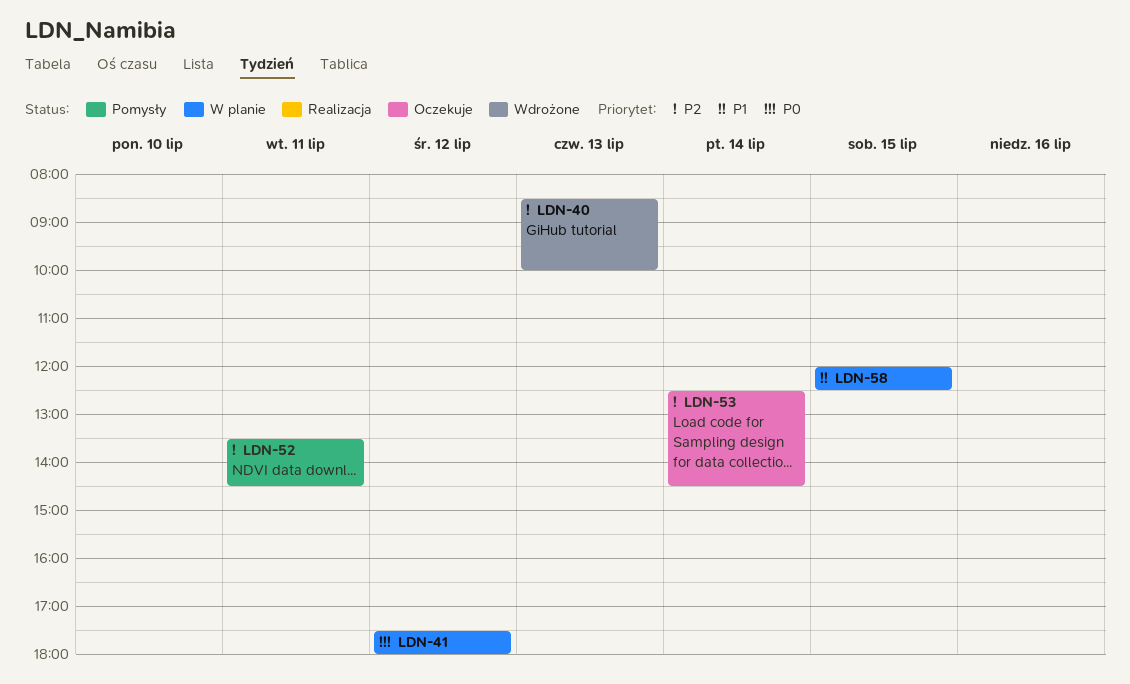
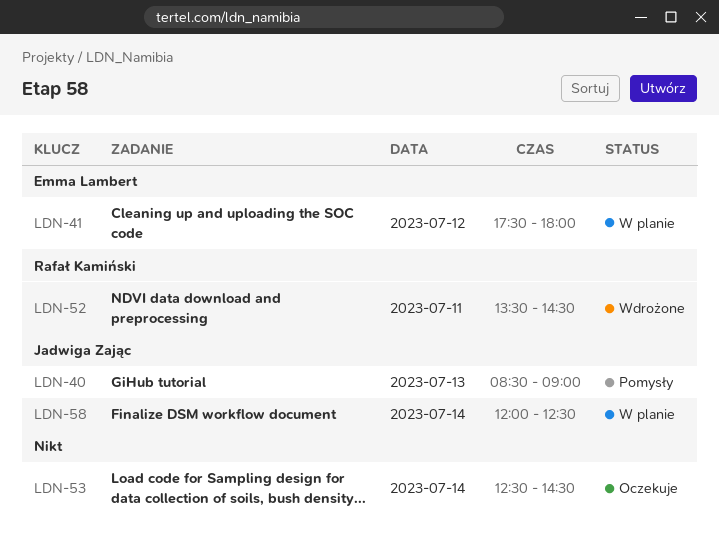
LDN-40, status: Wdrożone -> Pomysły
LDN-40, ends: 10:00 -> 09:00
LDN-52, status: Pomysły -> Wdrożone
LDN-58, day: Jul 15 -> Jul 14

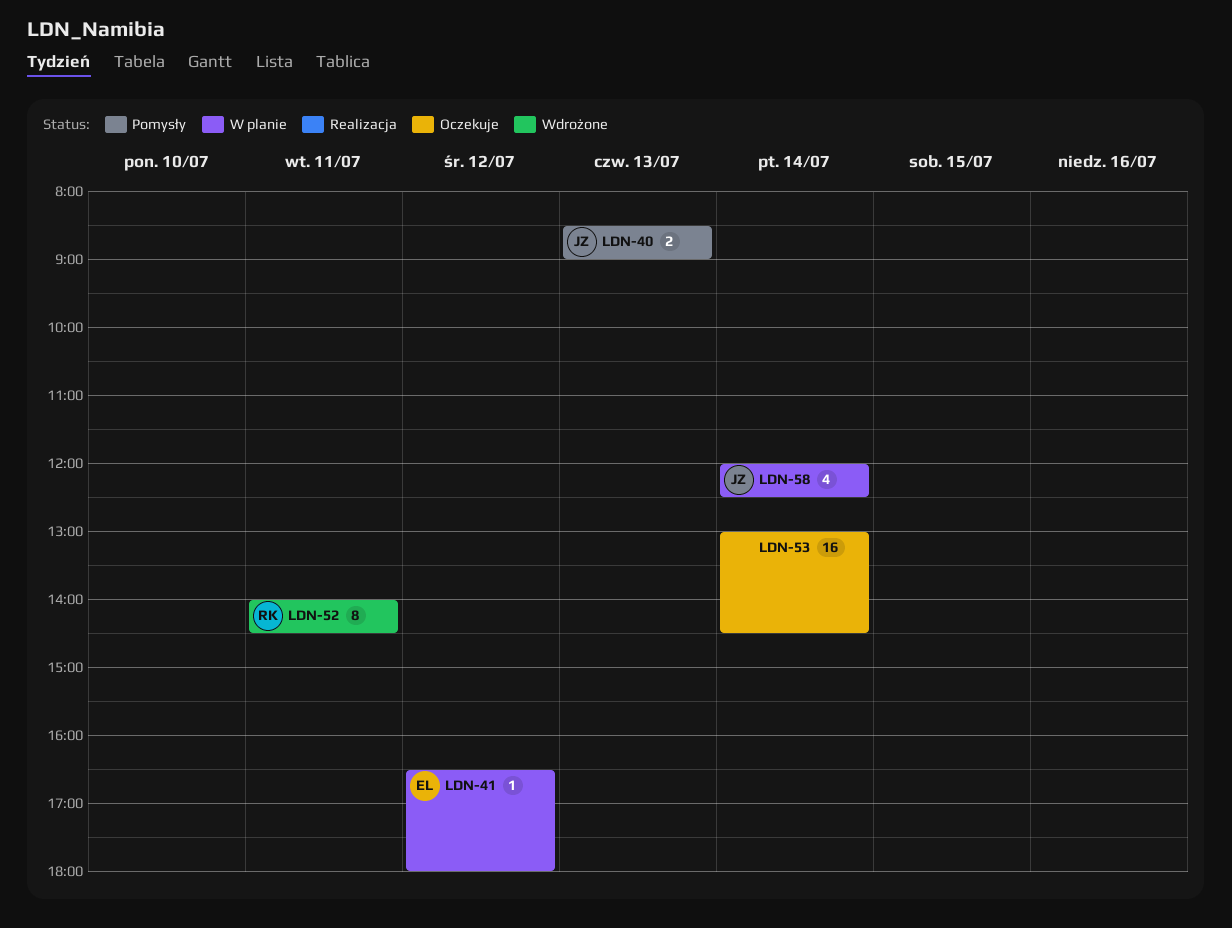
LDN-41, begins: 17:30 -> 16:30
LDN-52, begins: 13:30 -> 14:00
LDN-53, begins: 12:30 -> 13:00

